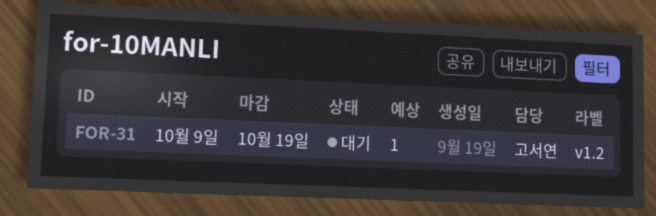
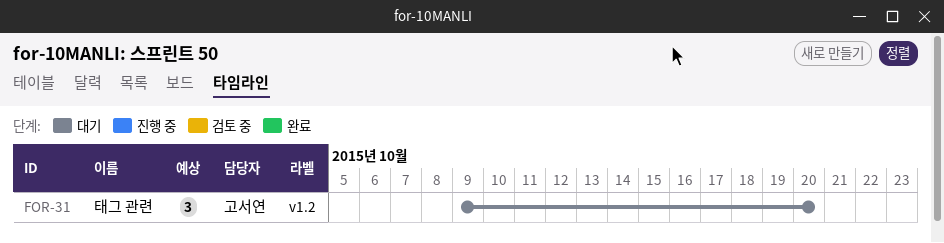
FOR-31, estimate: 1 -> 3
FOR-31, due: Oct 19 -> Oct 20

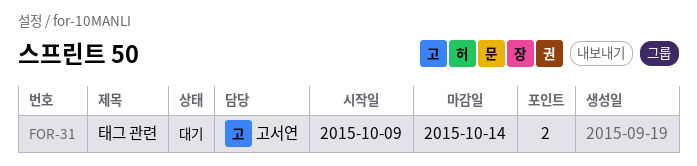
FOR-31, estimate: 3 -> 2
FOR-31, due: Oct 20 -> Oct 14

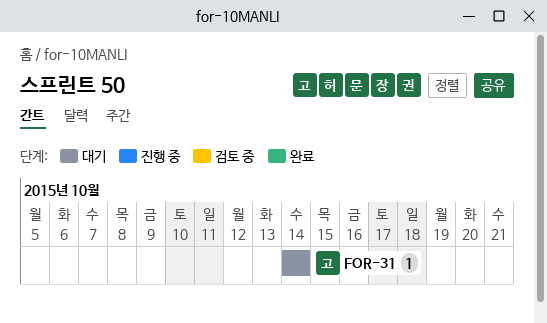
FOR-31, estimate: 2 -> 1
FOR-31, start: Oct 9 -> Oct 14

